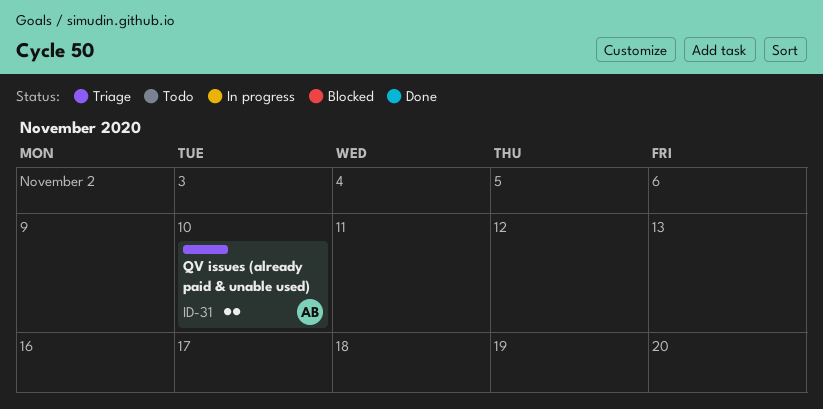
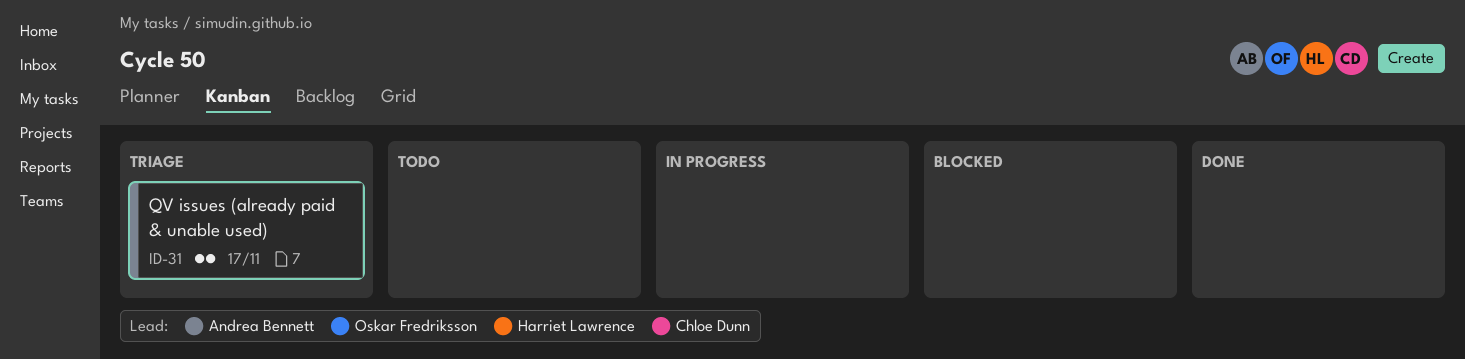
ID-31, due: Nov 10 -> Nov 17

